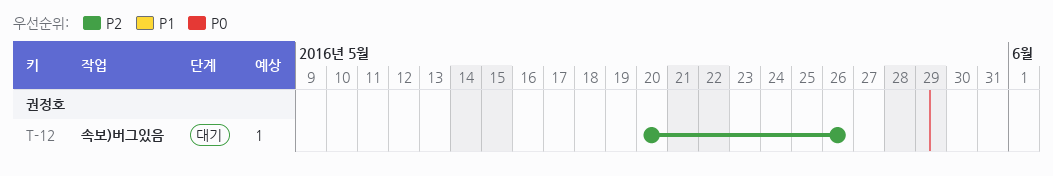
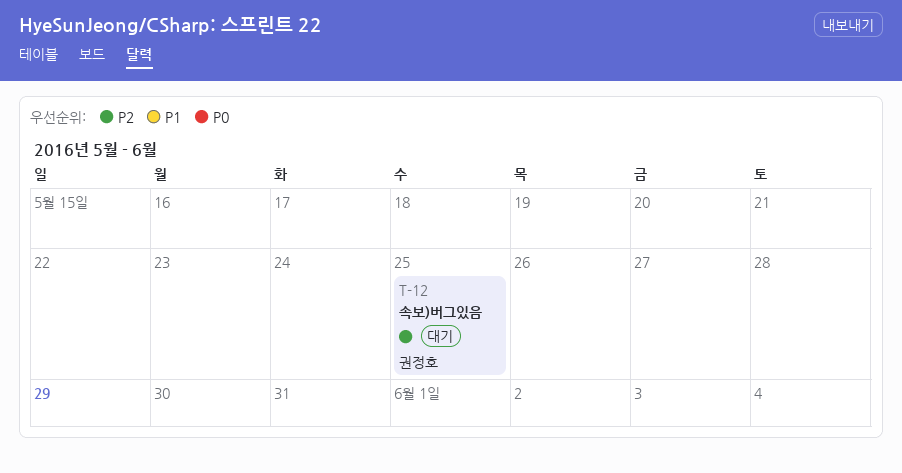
T-12, due: May 26 -> May 25

